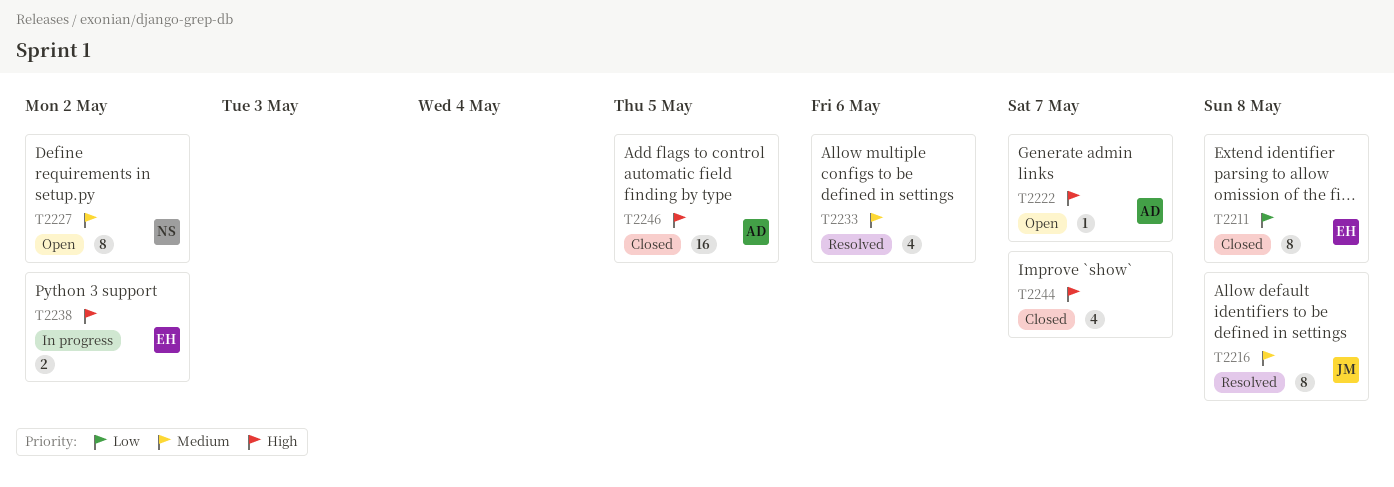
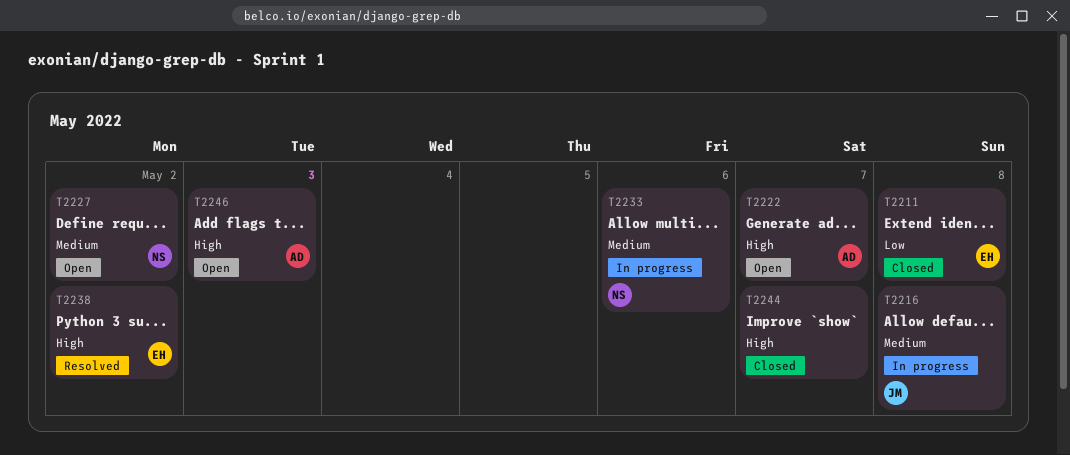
T2216, status: Resolved -> In progress
T2233, status: Resolved -> In progress
T2233, owner: none -> NS
T2238, status: In progress -> Resolved
T2246, status: Closed -> Open
T2246, due: May 5 -> May 3

